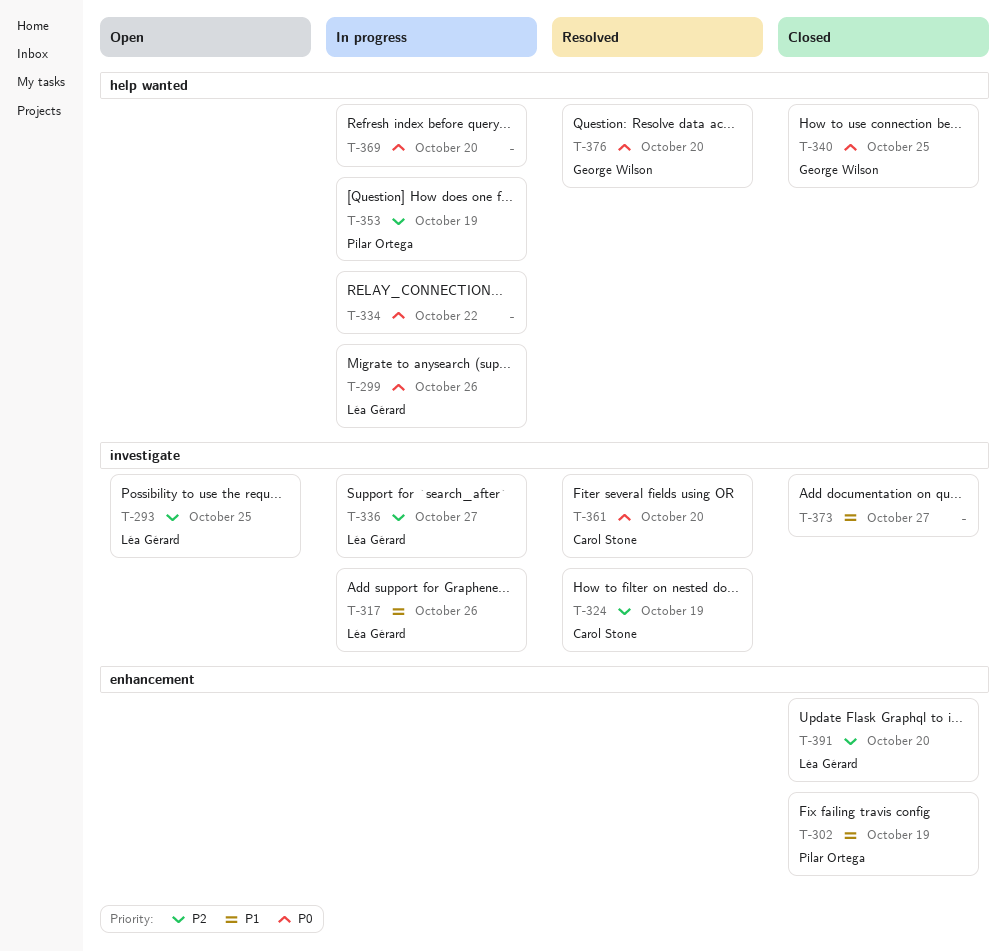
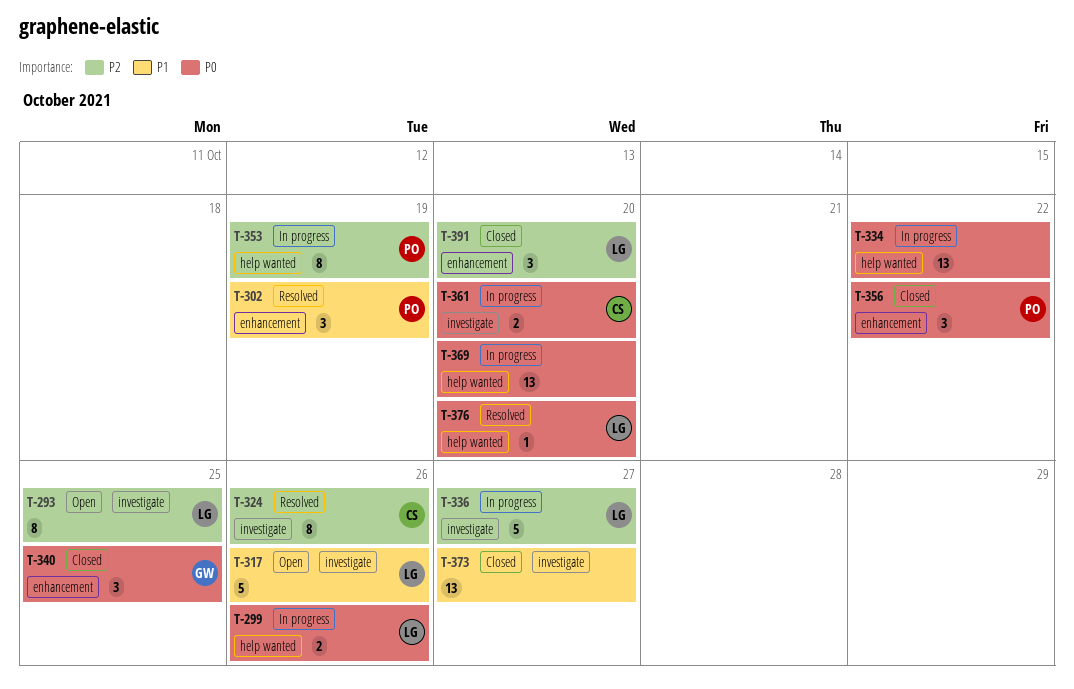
T-302, status: Closed -> Resolved
T-317, status: In progress -> Open
T-324, due: Oct 19 -> Oct 26
T-340, label: help wanted -> enhancement
T-356: none -> present
T-361, status: Resolved -> In progress
T-376, owner: George Wilson -> Léa Gérard

